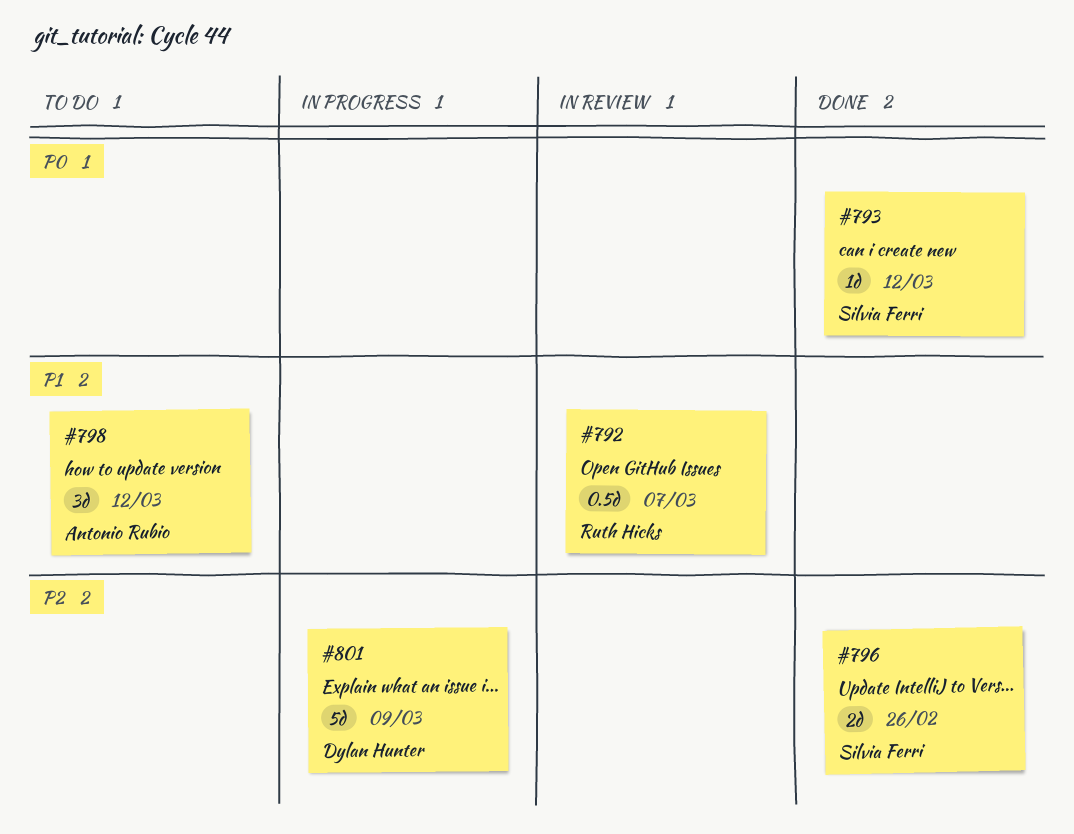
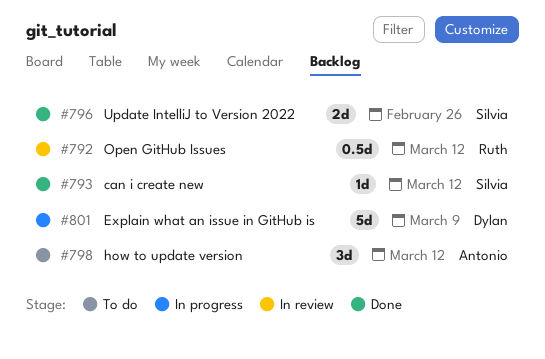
#792, due: Mar 7 -> Mar 12

